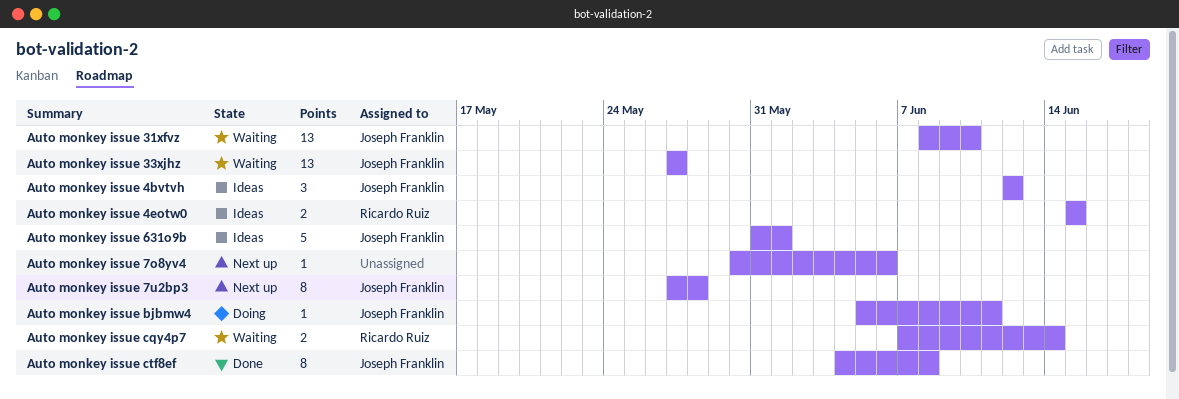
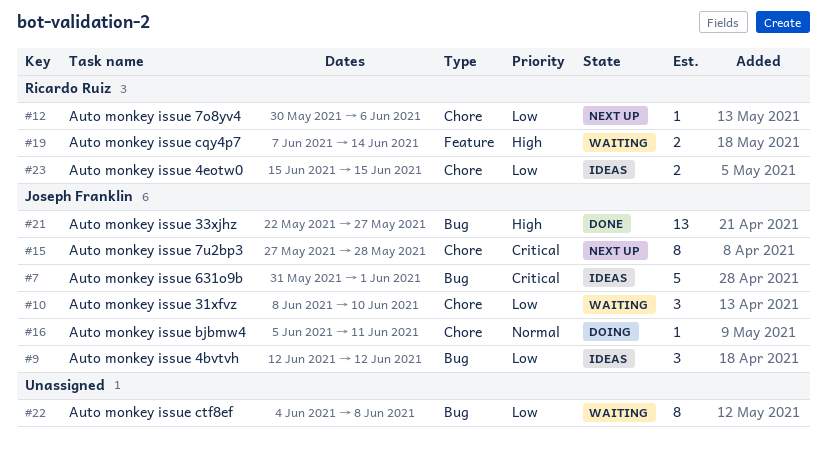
Auto monkey issue 31xfvz, estimate: 13 -> 3
Auto monkey issue 33xjhz, status: Waiting -> Done
Auto monkey issue 33xjhz, start: May 27 -> May 22
Auto monkey issue 7o8yv4, owner: none -> Ricardo Ruiz
Auto monkey issue ctf8ef, status: Done -> Waiting
Auto monkey issue ctf8ef, owner: Joseph Franklin -> none

